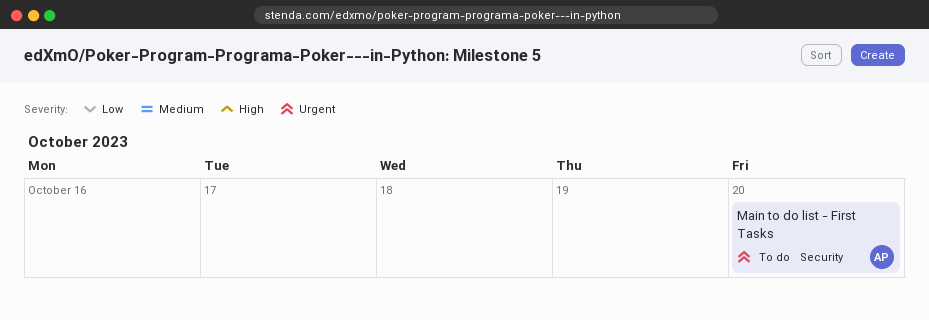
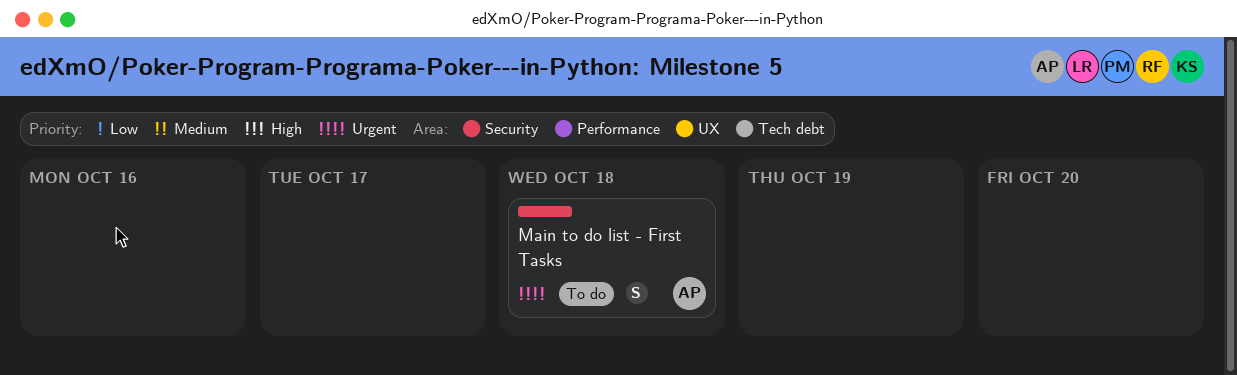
Main to do list - First Tasks, due: Oct 20 -> Oct 18

